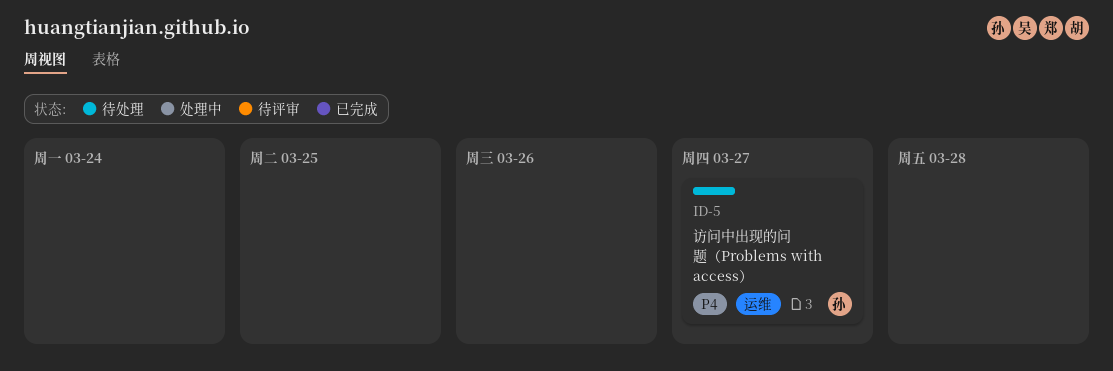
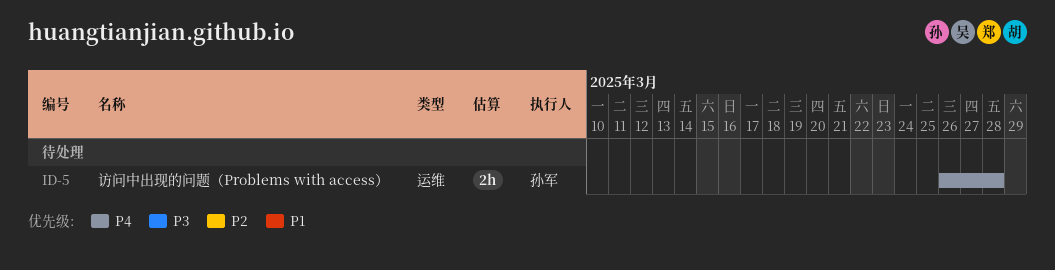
ID-5, due: Mar 27 -> Mar 28

